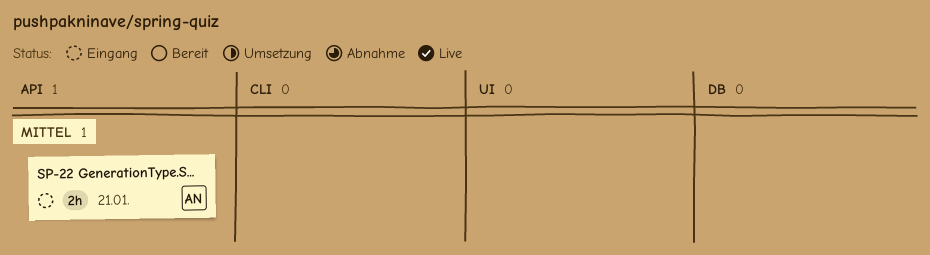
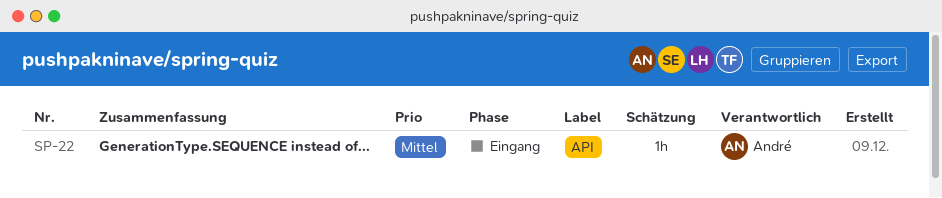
SP-22, estimate: 2h -> 1h

